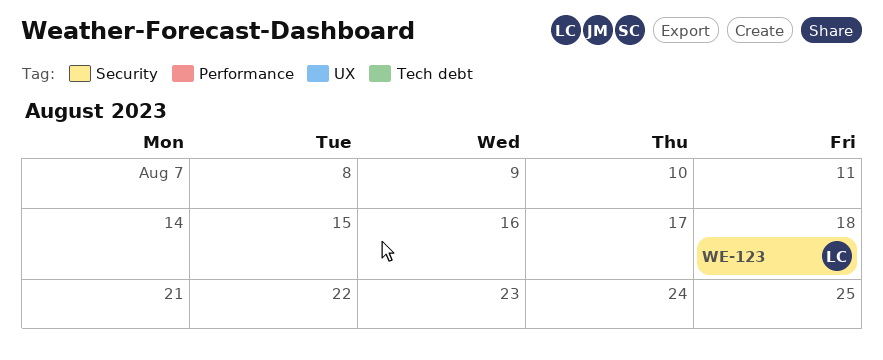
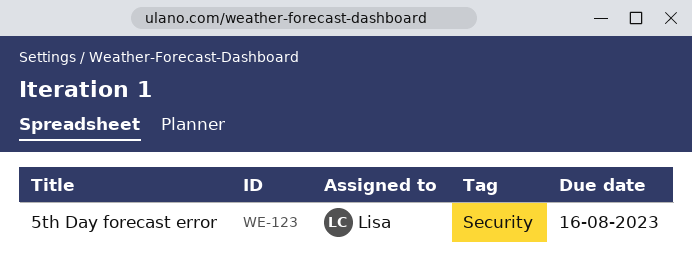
WE-123, due: Aug 18 -> Aug 16

